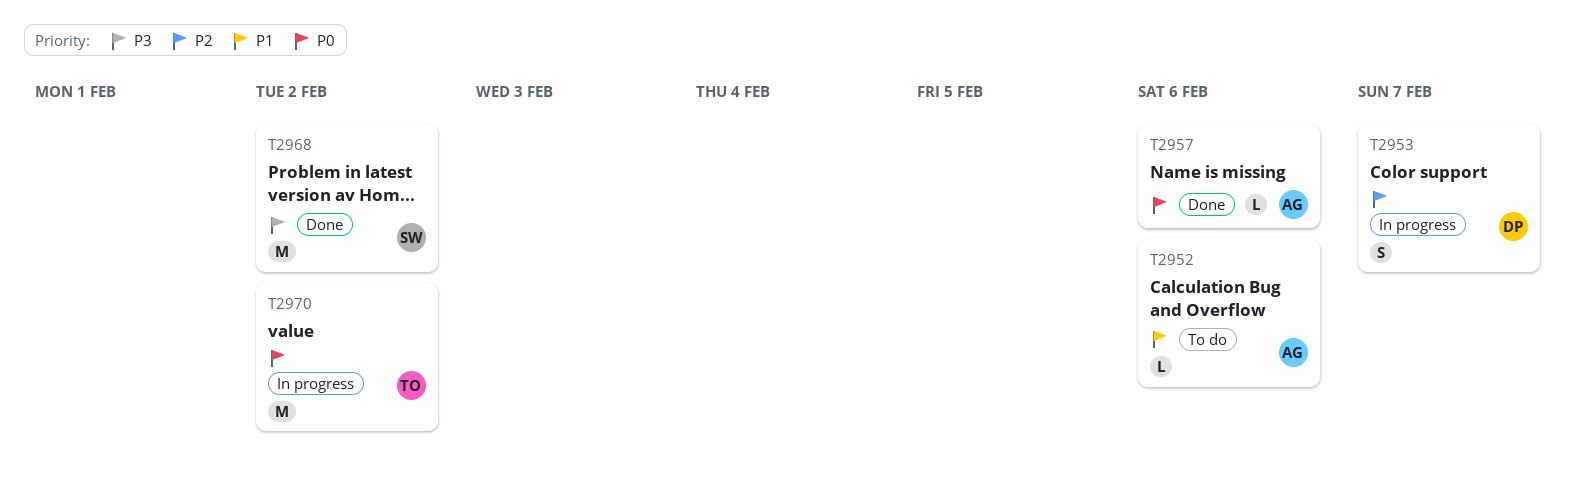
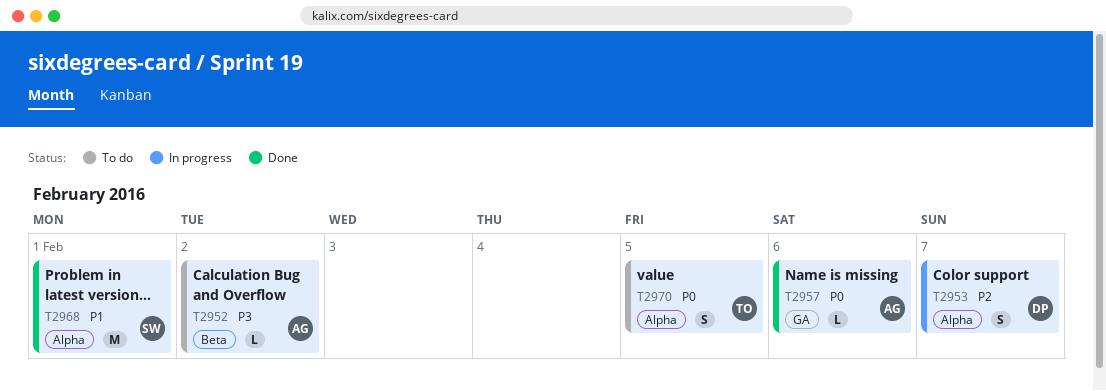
T2952, priority: P1 -> P3
T2952, due: Feb 6 -> Feb 2
T2968, priority: P3 -> P1
T2968, due: Feb 2 -> Feb 1
T2970, status: In progress -> To do
T2970, estimate: M -> S
T2970, due: Feb 2 -> Feb 5

